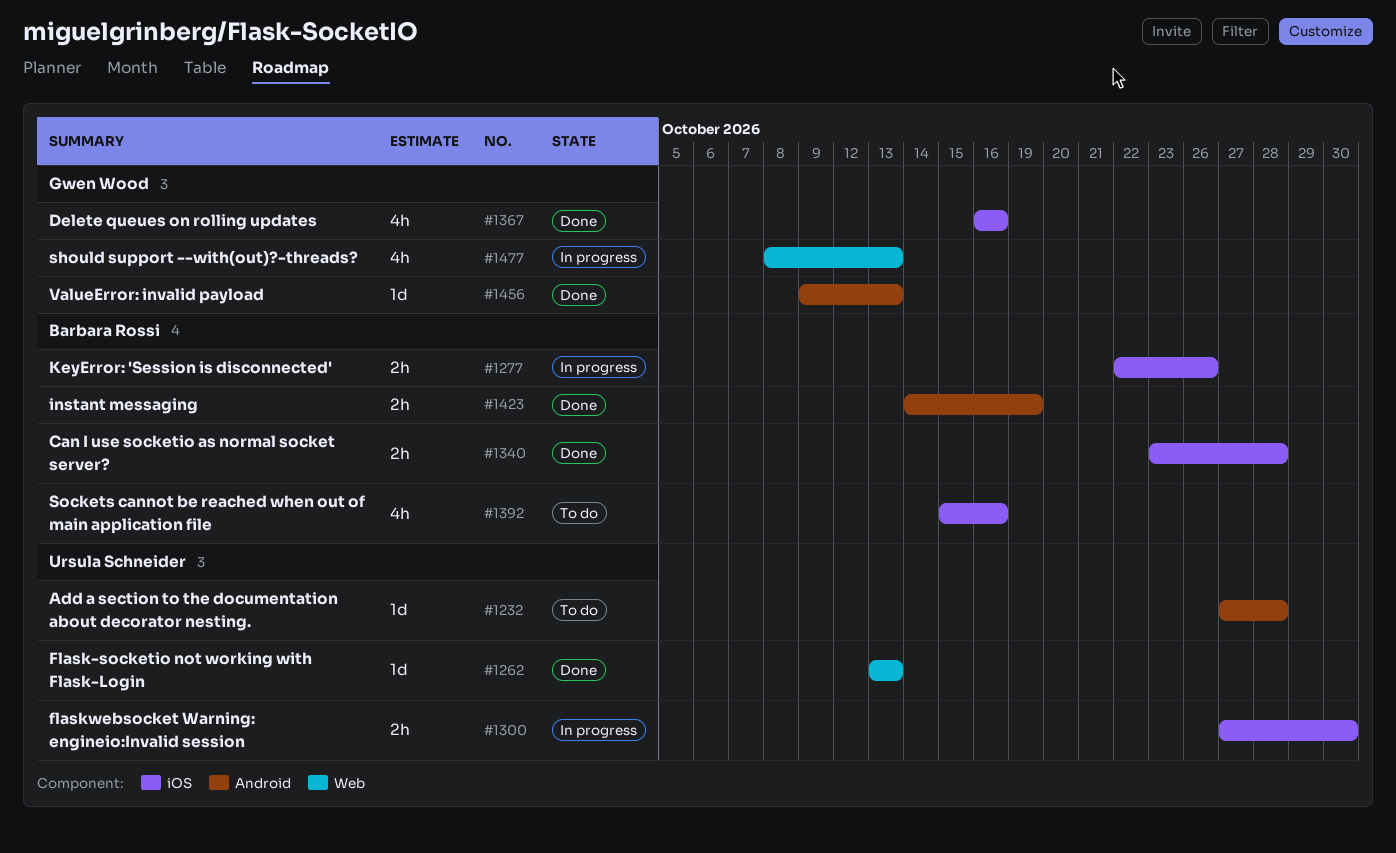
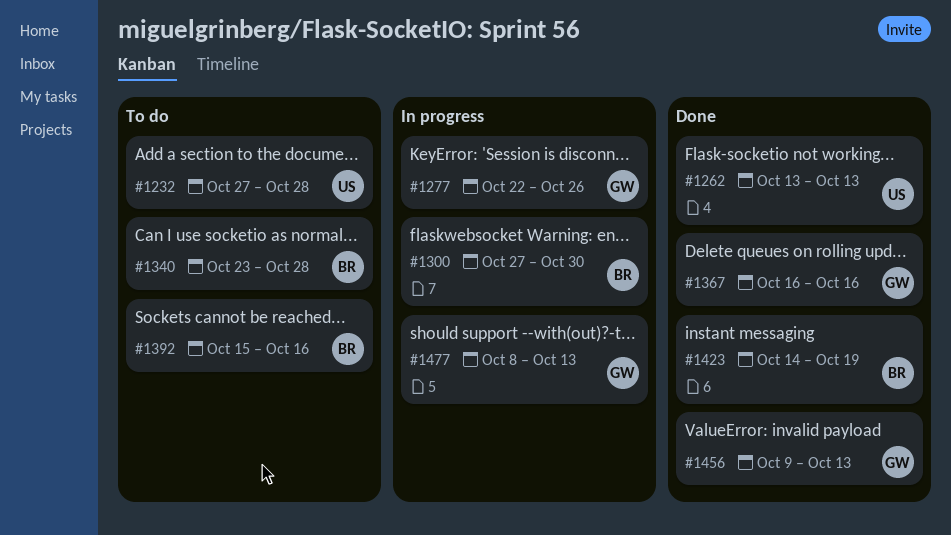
#1277, owner: Barbara Rossi -> Gwen Wood
#1300, owner: Ursula Schneider -> Barbara Rossi
#1340, status: Done -> To do

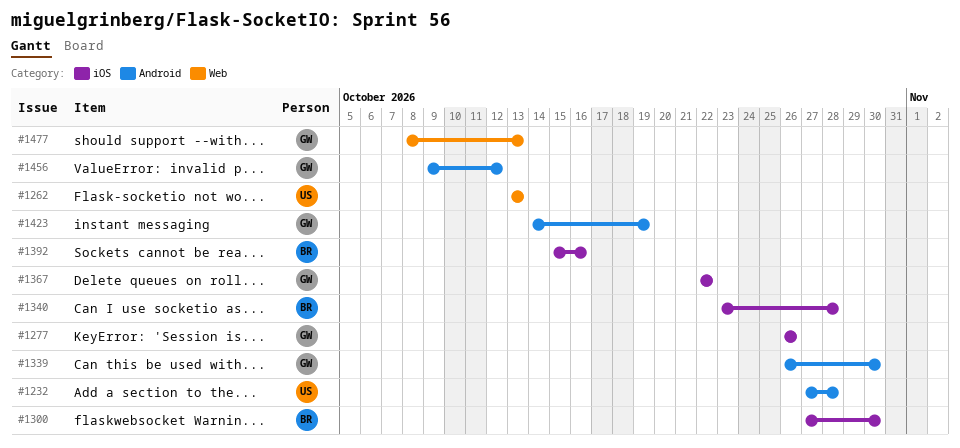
#1277, start: Oct 22 -> Oct 26
#1339: none -> present
#1367, start: Oct 16 -> Oct 22
#1367, due: Oct 16 -> Oct 22
#1423, owner: BR -> GW
#1456, due: Oct 13 -> Oct 12

